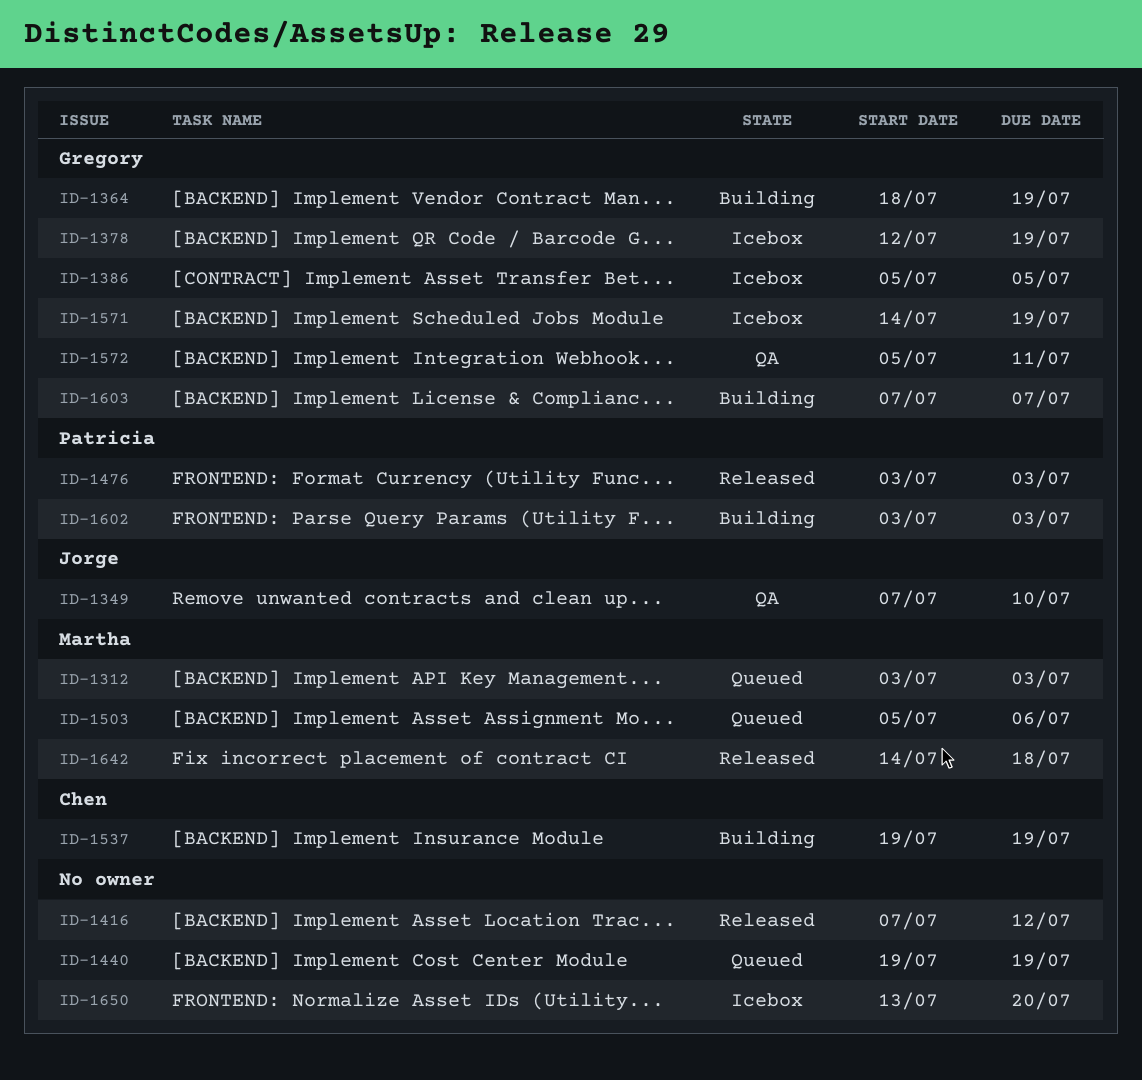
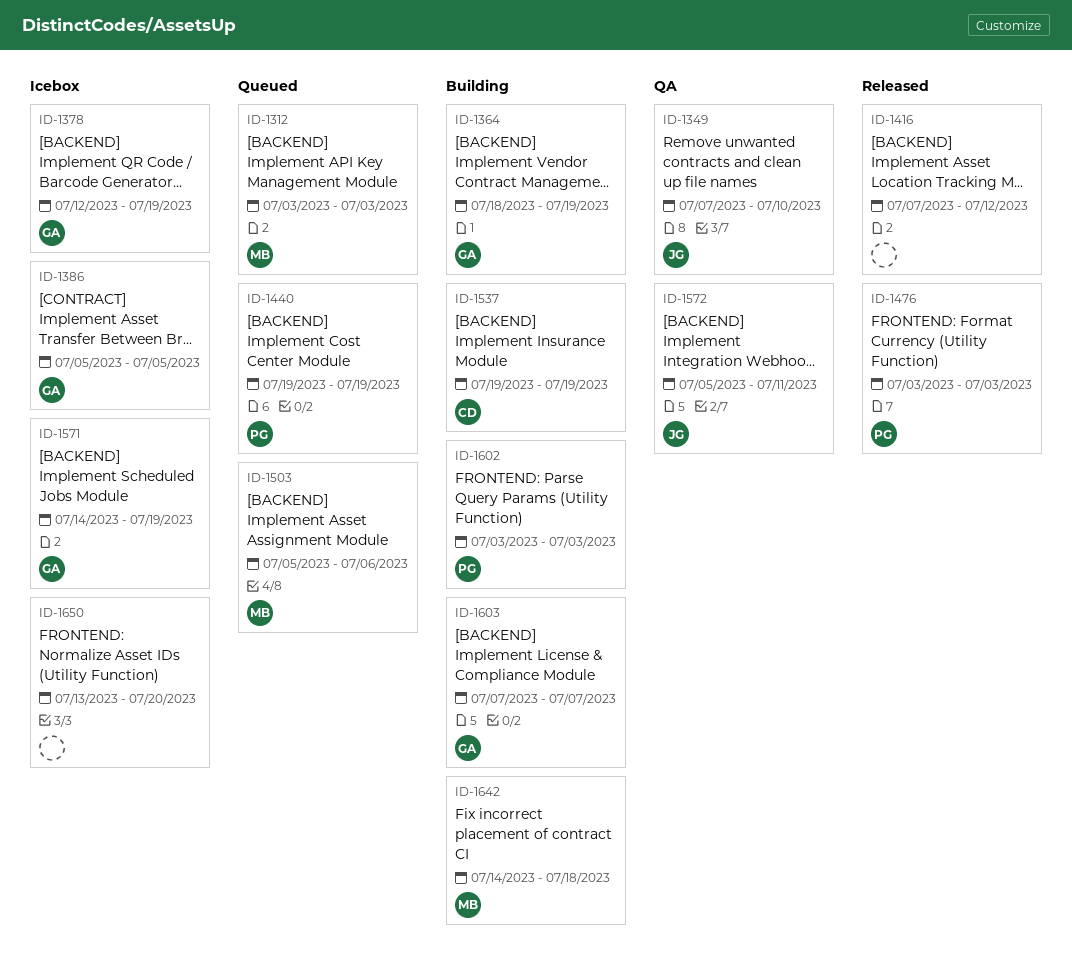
ID-1440, owner: none -> Patricia
ID-1572, owner: Gregory -> Jorge
ID-1642, status: Released -> Building

